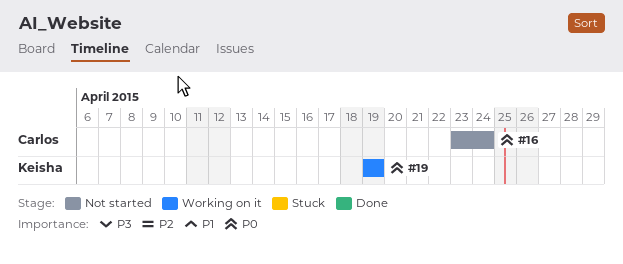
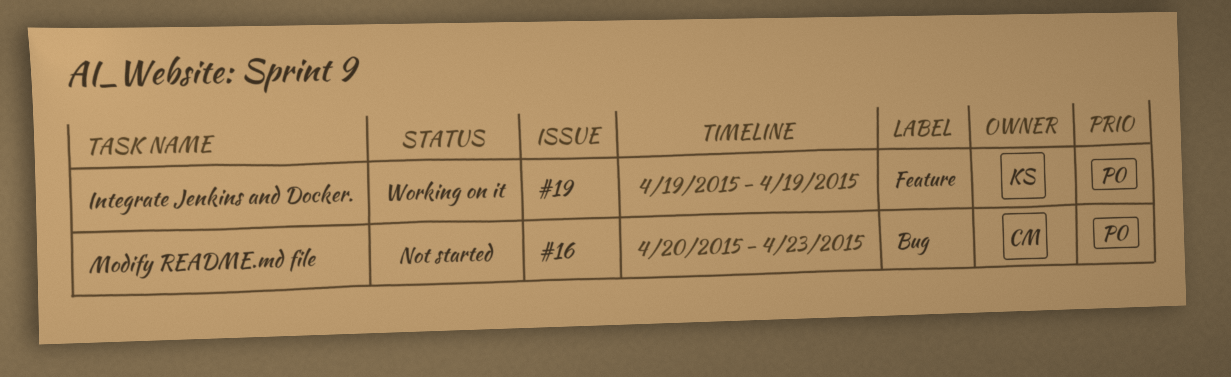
#16, start: Apr 23 -> Apr 20
#16, due: Apr 24 -> Apr 23

